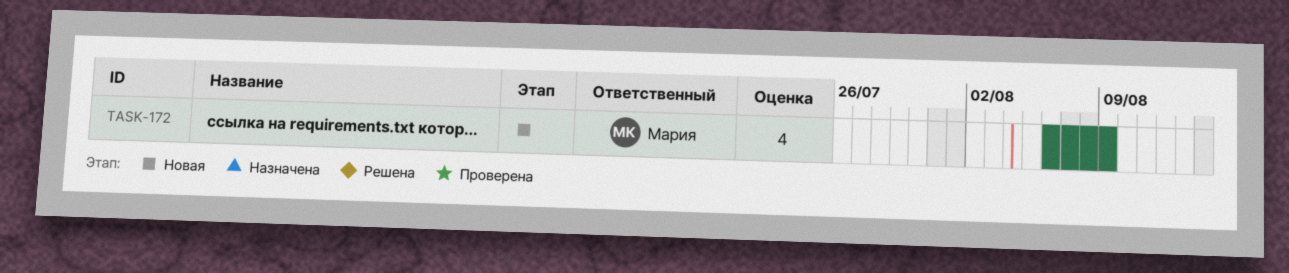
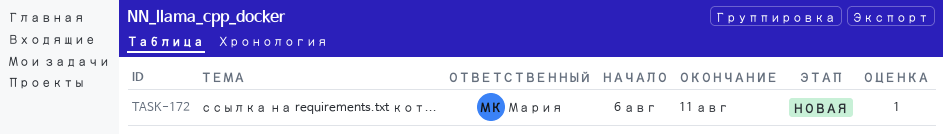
TASK-172, estimate: 4 -> 1
TASK-172, due: Aug 9 -> Aug 11

